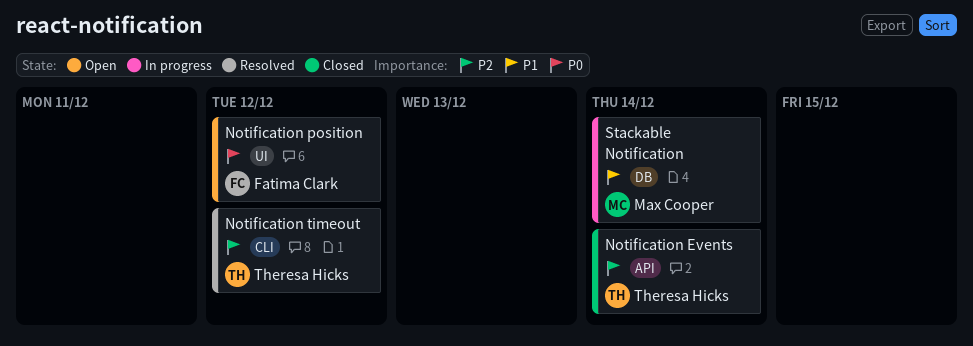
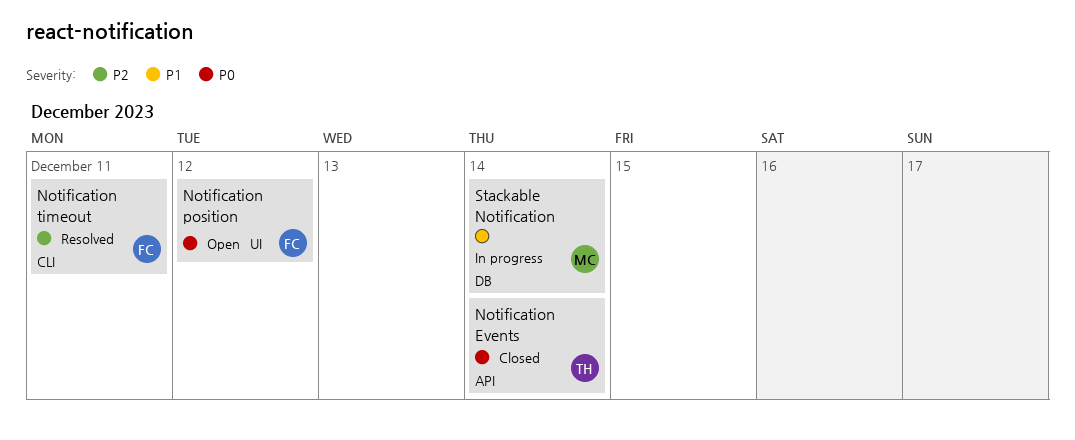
Notification Events, priority: P2 -> P0
Notification timeout, owner: Theresa Hicks -> Fatima Clark
Notification timeout, due: Dec 12 -> Dec 11

